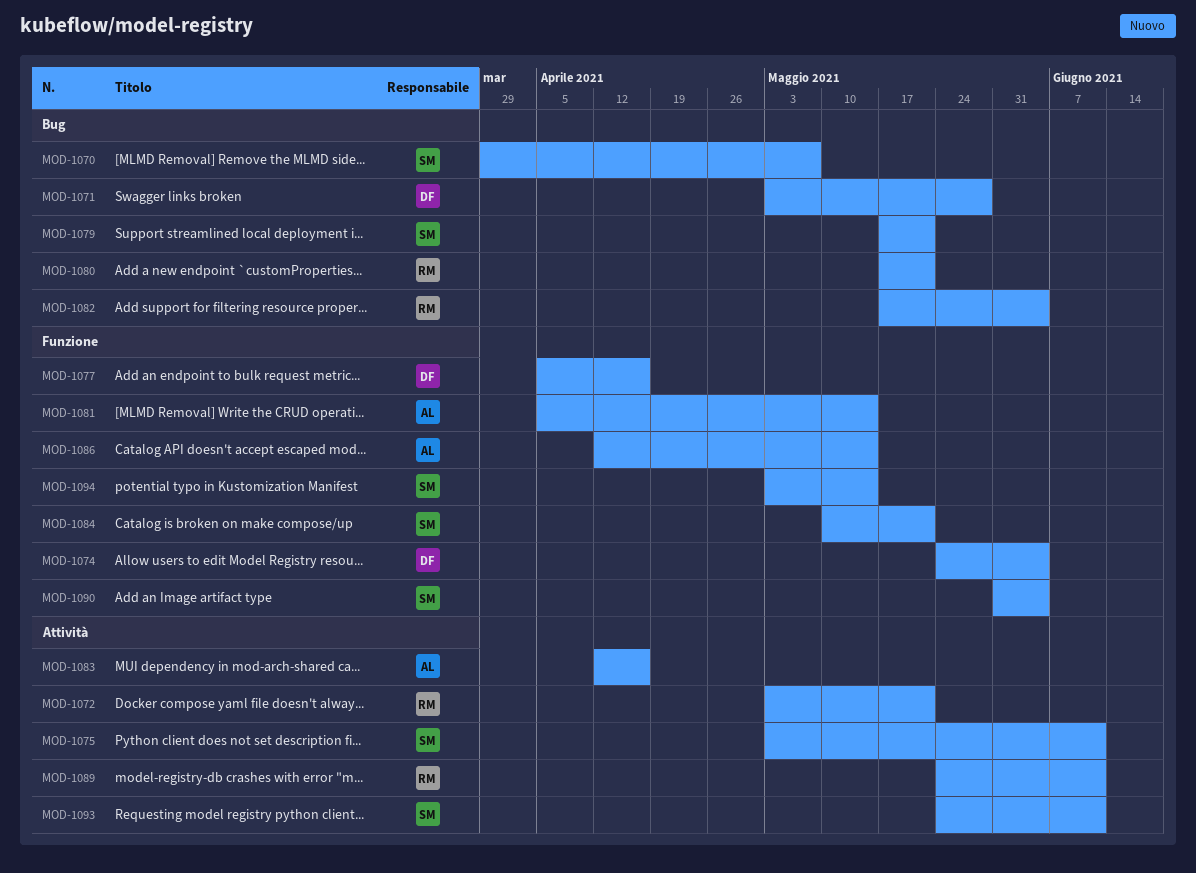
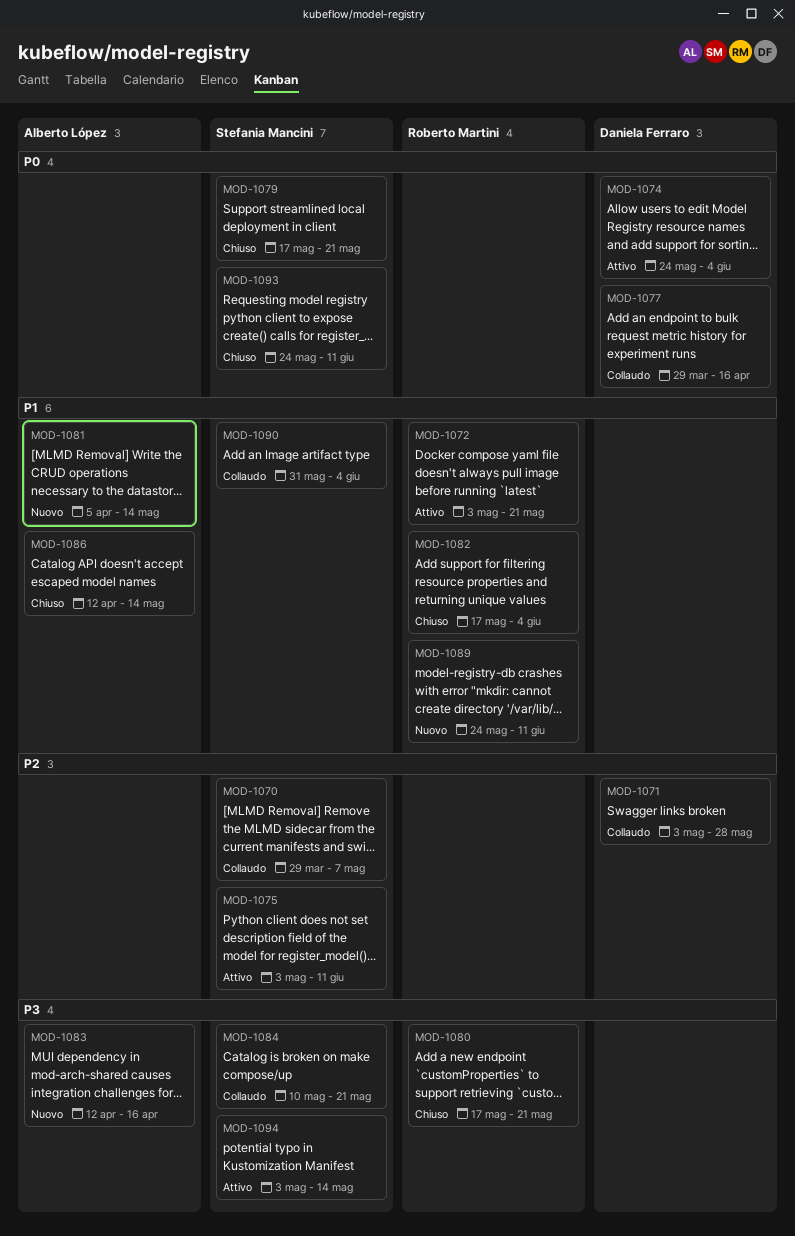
MOD-1077, start: Apr 5 -> Mar 29

